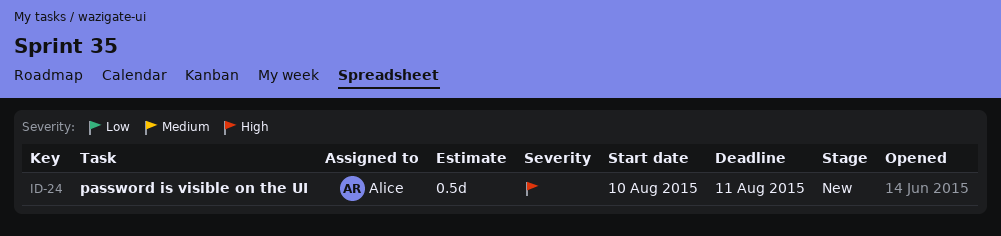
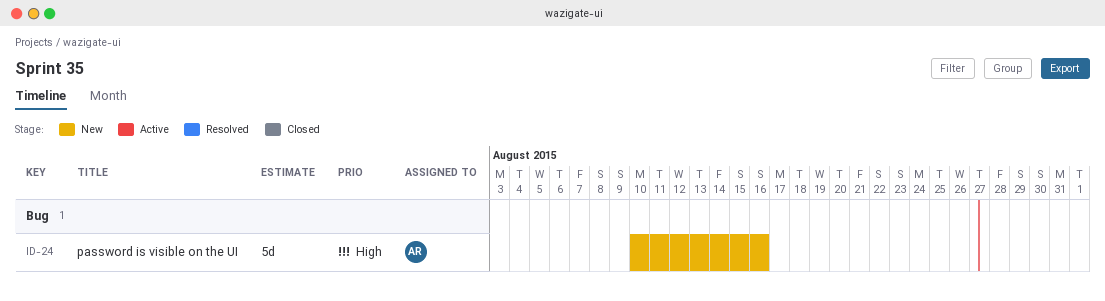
ID-24, estimate: 0.5d -> 5d
ID-24, due: Aug 11 -> Aug 16

